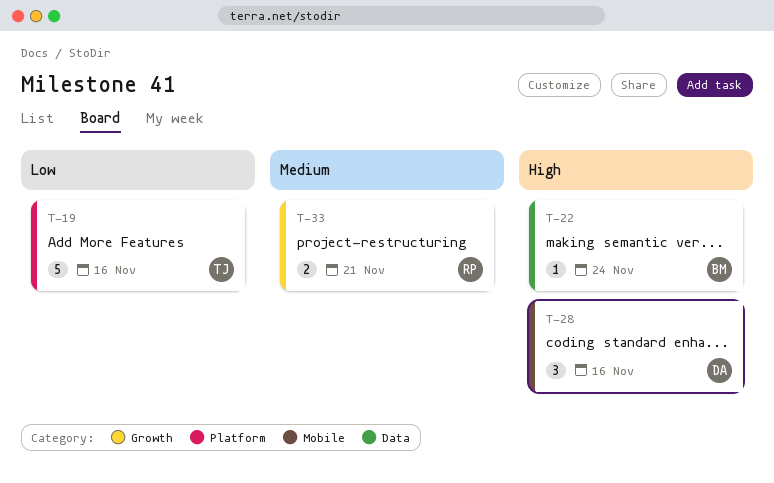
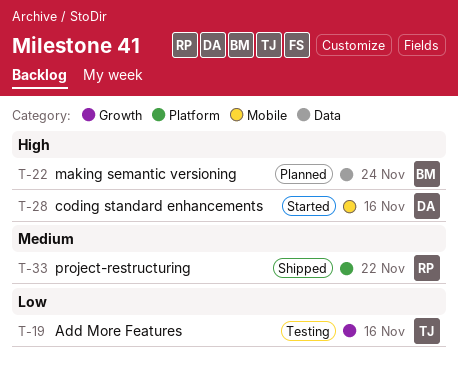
T-19, label: Platform -> Growth
T-33, label: Growth -> Platform
T-33, due: Nov 21 -> Nov 22

